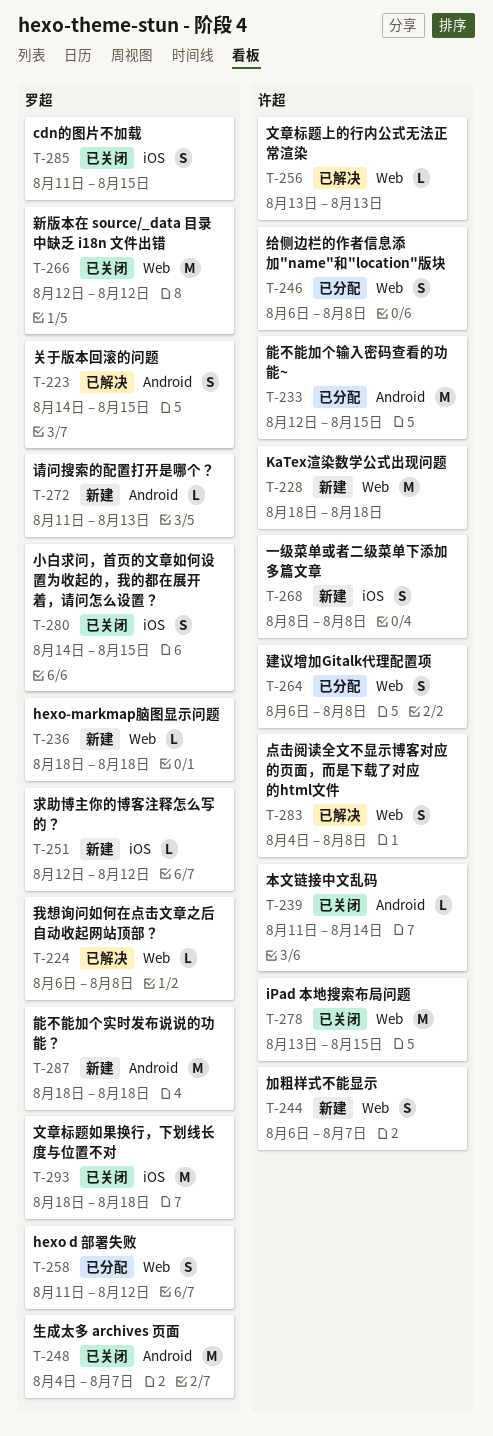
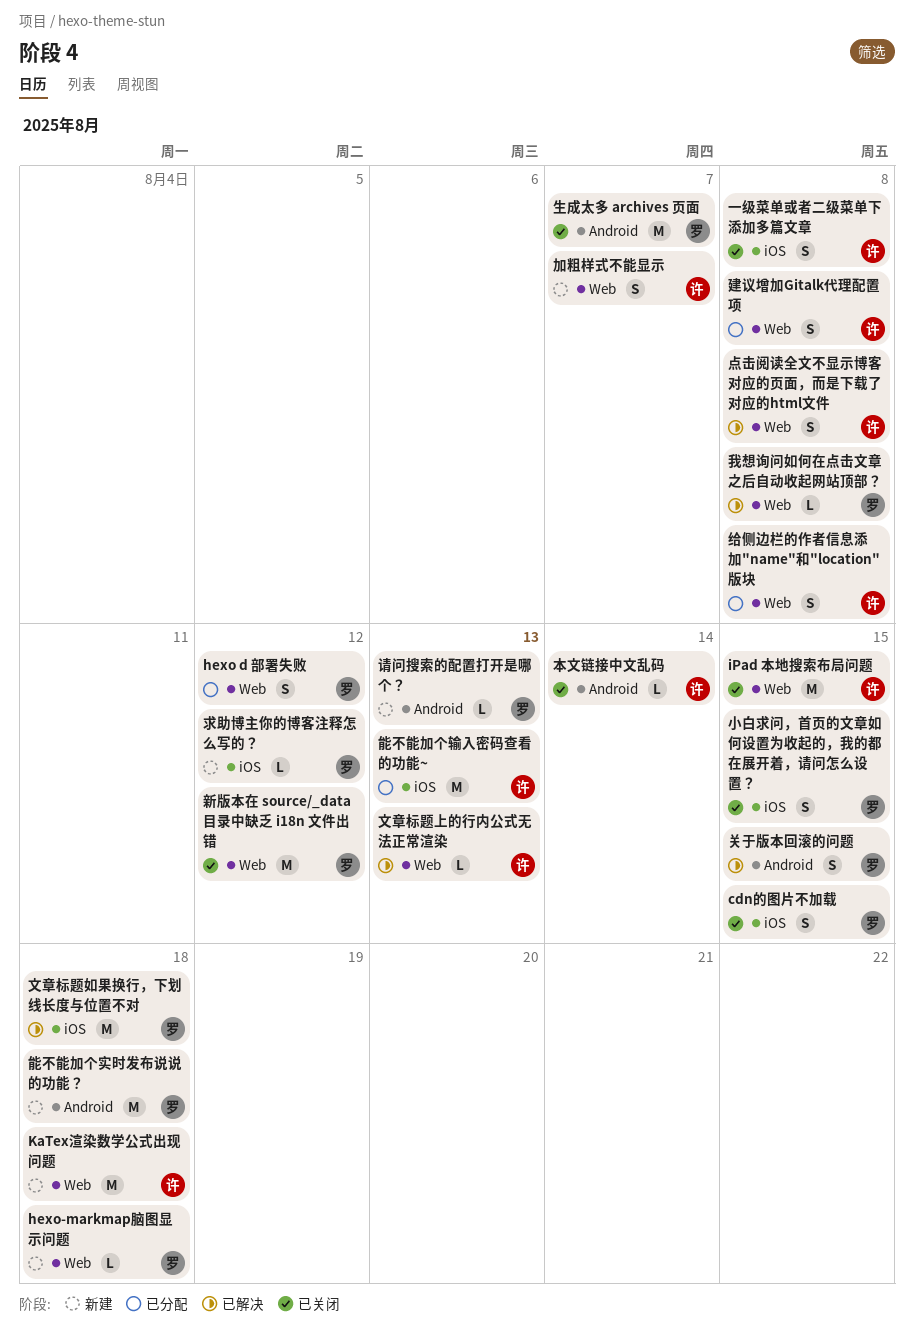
一级菜单或者二级菜单下添加多篇文章, status: 新建 -> 已关闭
文章标题如果换行，下划线长度与位置不对, status: 已关闭 -> 已解决
能不能加个输入密码查看的功能~, label: Android -> iOS
能不能加个输入密码查看的功能~, due: Aug 15 -> Aug 13

